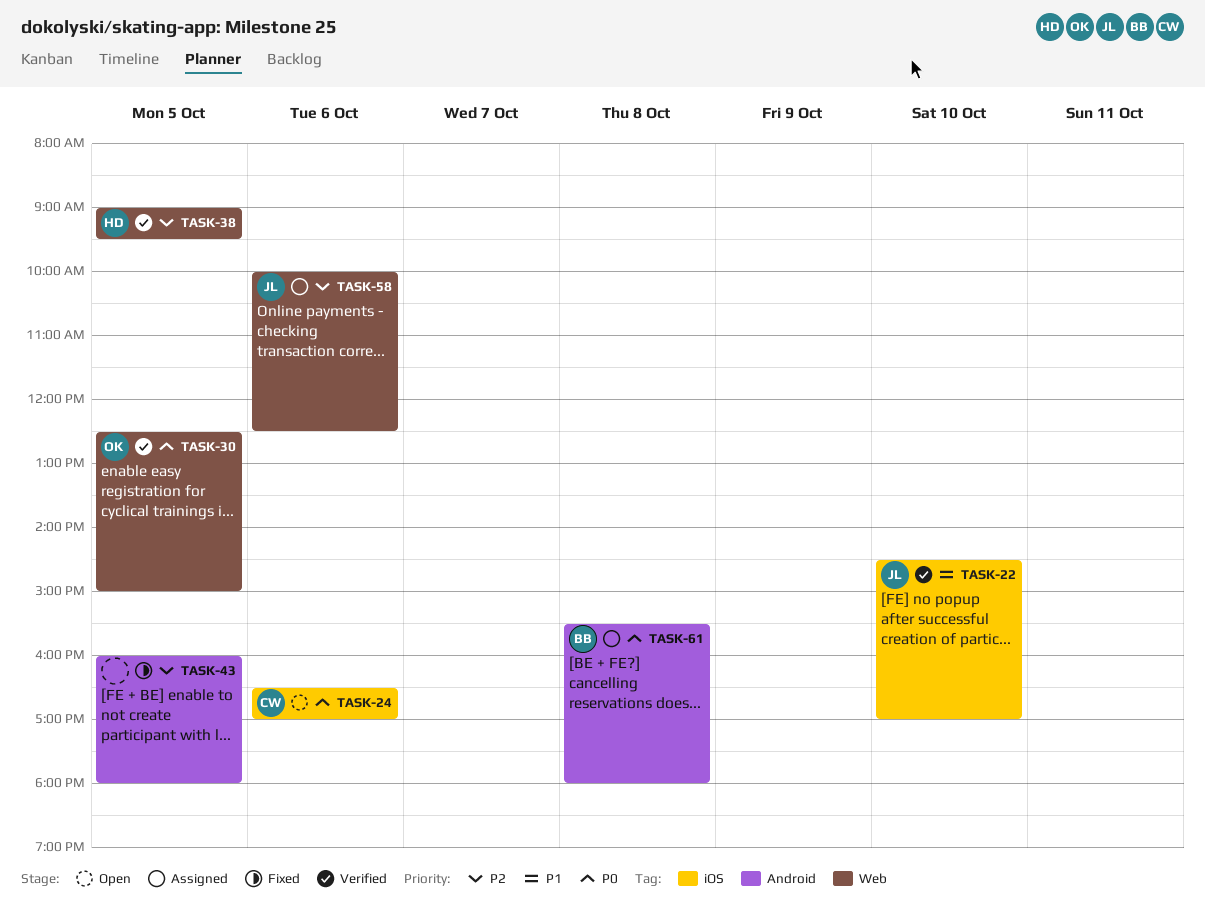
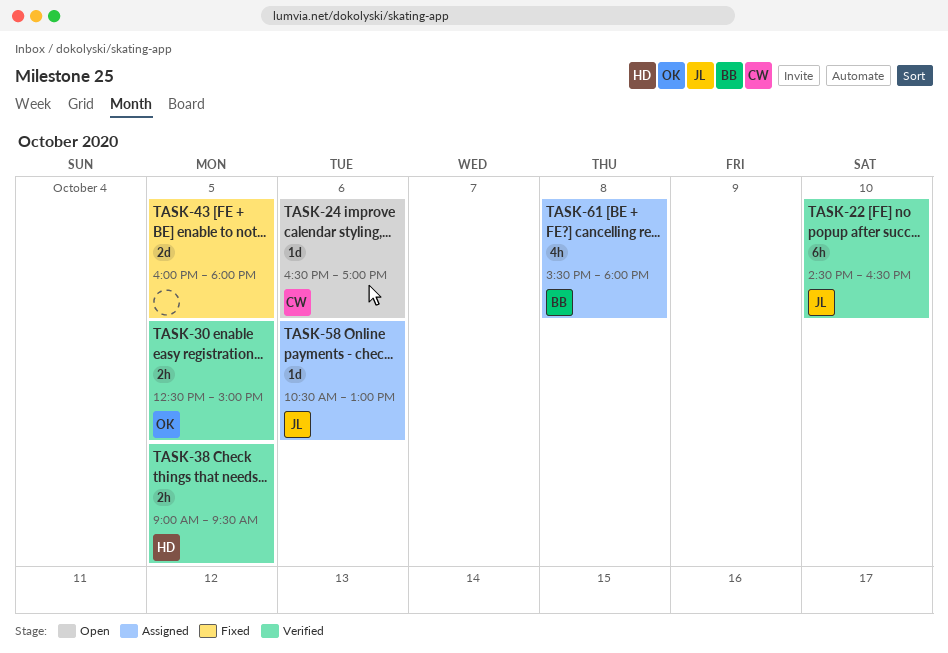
TASK-22, ends: 17:00 -> 16:30
TASK-58, begins: 10:00 -> 10:30
TASK-58, ends: 12:30 -> 13:00

